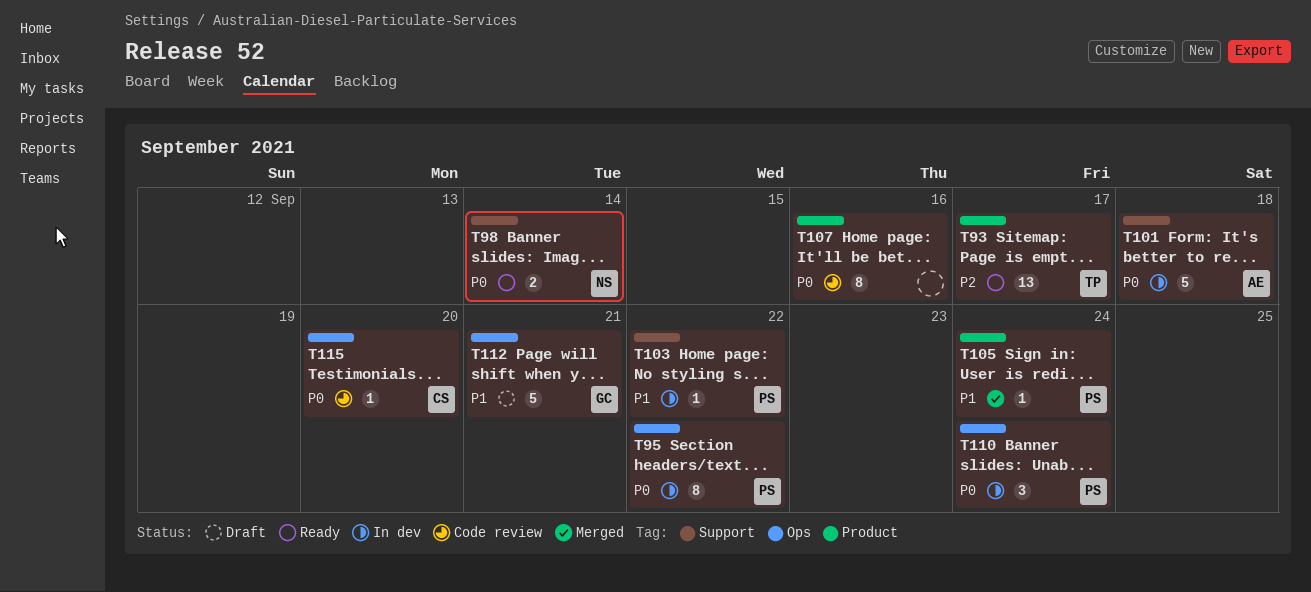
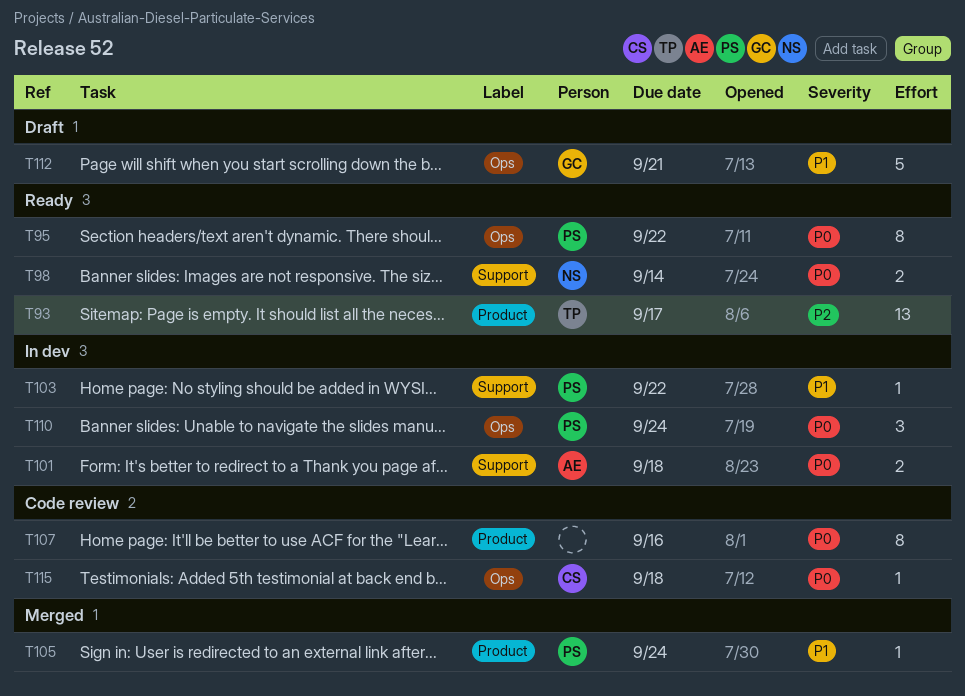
T95, status: In dev -> Ready
T101, estimate: 5 -> 2
T115, due: Sep 20 -> Sep 18

